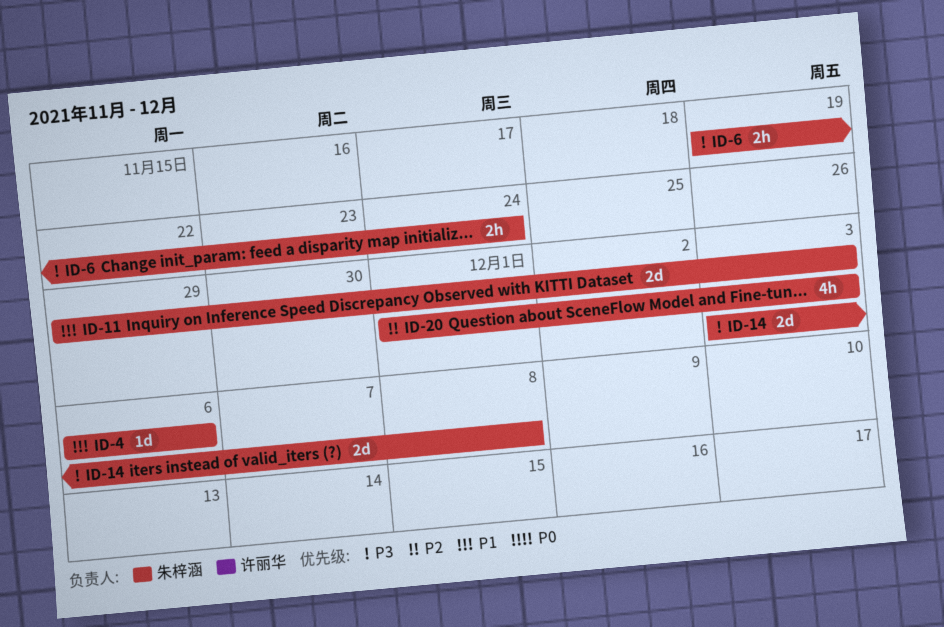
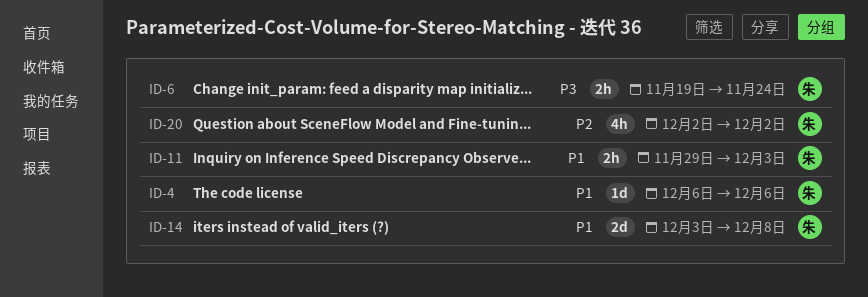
ID-11, estimate: 2d -> 2h
ID-14, priority: P3 -> P1
ID-20, start: Dec 1 -> Dec 2
ID-20, due: Dec 3 -> Dec 2

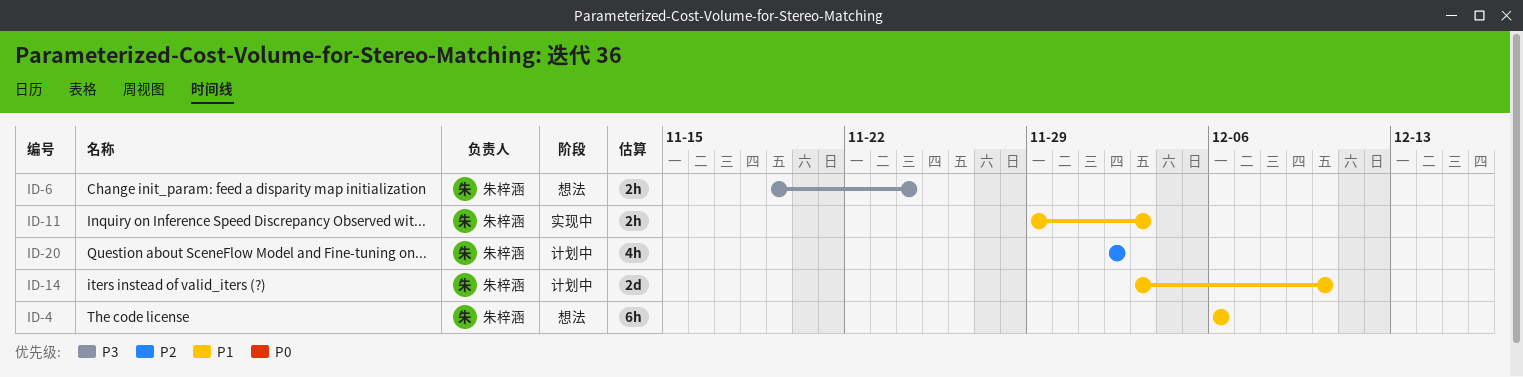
ID-4, estimate: 1d -> 6h
ID-14, due: Dec 8 -> Dec 10

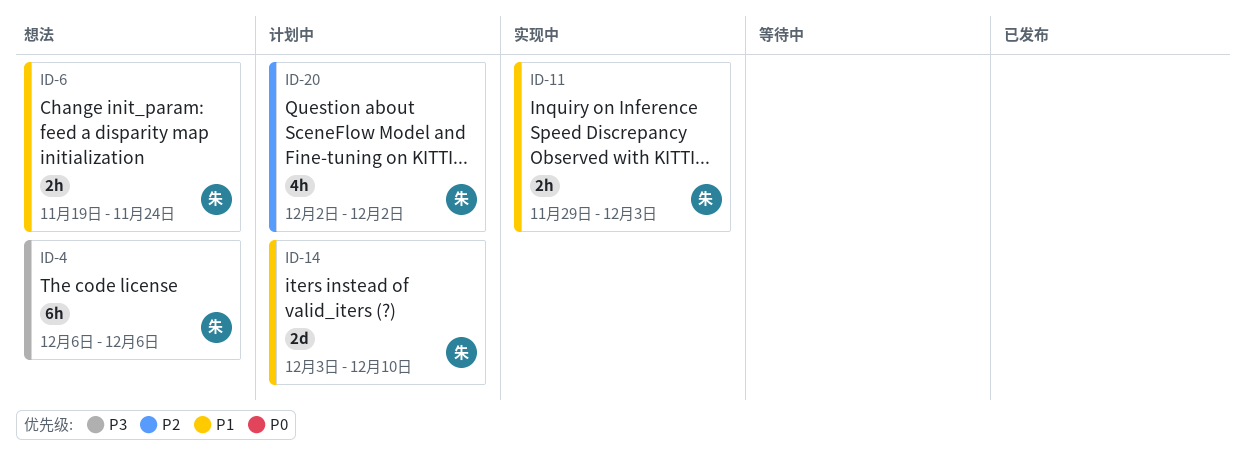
ID-4, priority: P1 -> P3
ID-6, priority: P3 -> P1

